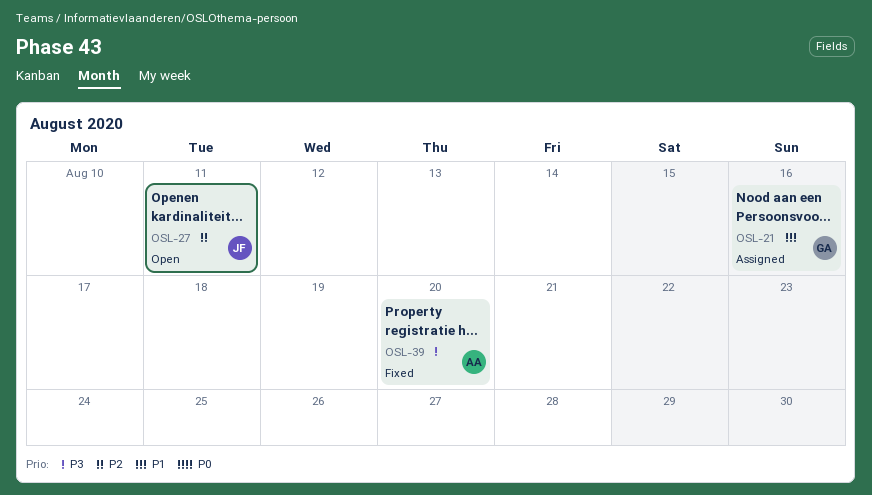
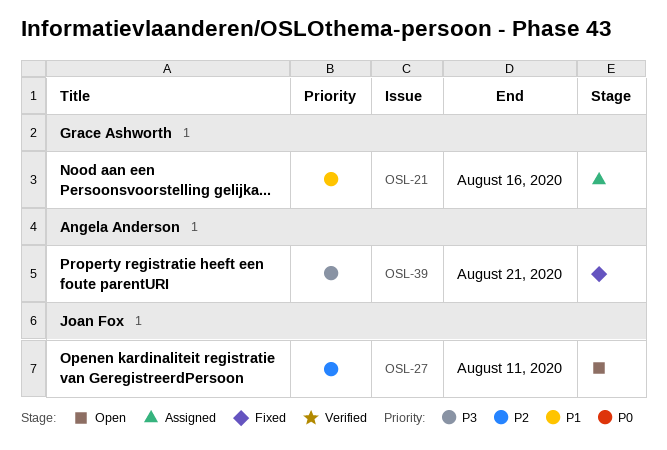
OSL-39, due: Aug 20 -> Aug 21

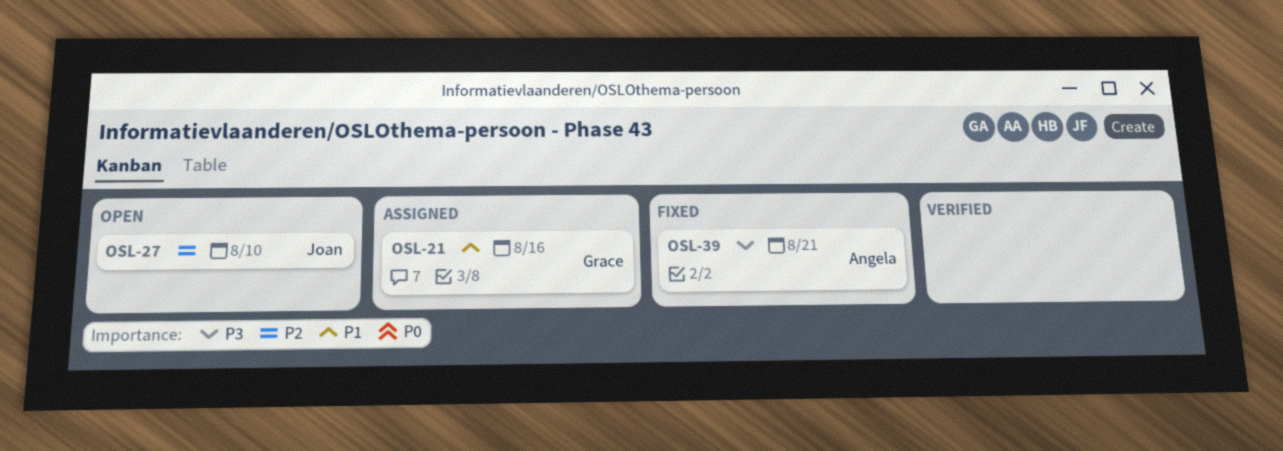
OSL-27, due: Aug 11 -> Aug 10

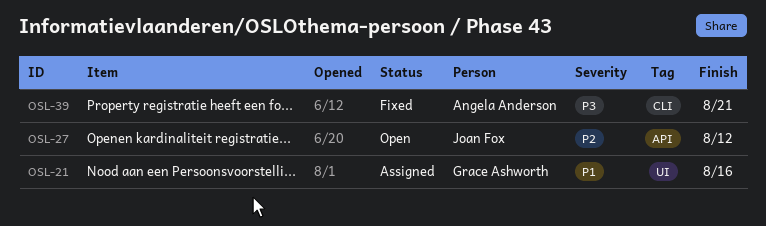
OSL-27, due: Aug 10 -> Aug 12

